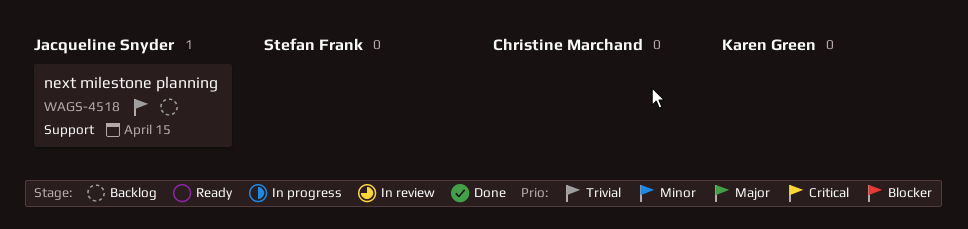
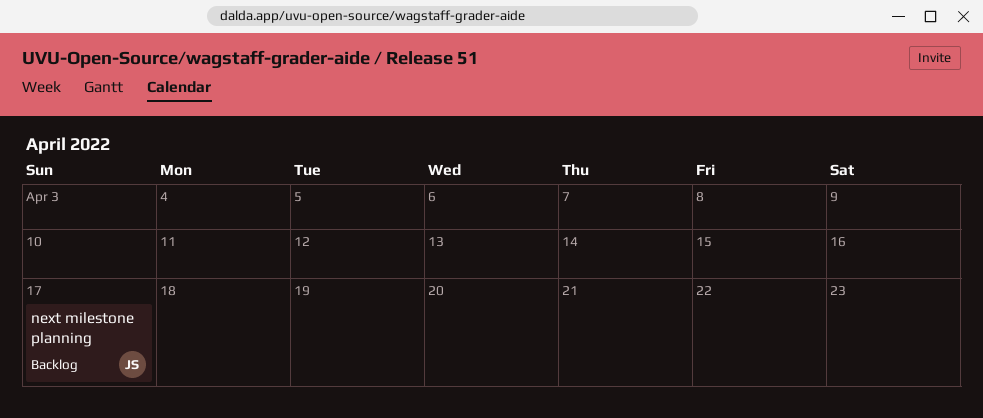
next milestone planning, due: Apr 15 -> Apr 17

